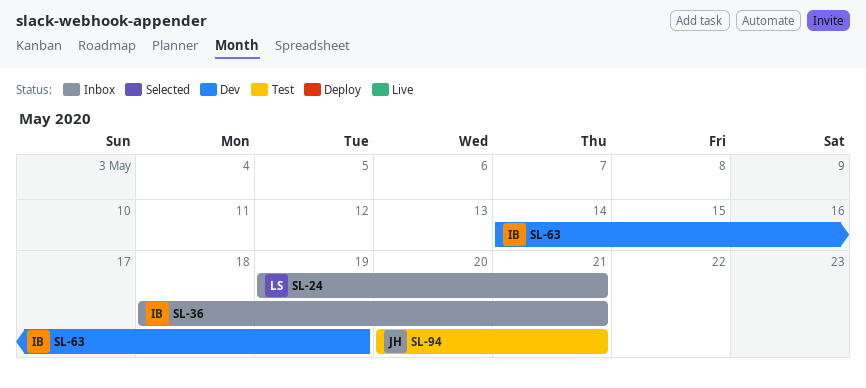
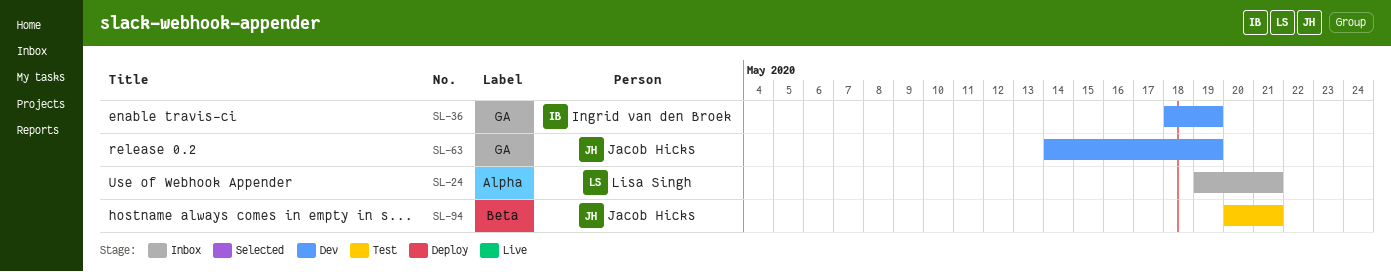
SL-36, status: Inbox -> Dev
SL-36, due: May 21 -> May 19
SL-63, owner: Ingrid van den Broek -> Jacob Hicks

